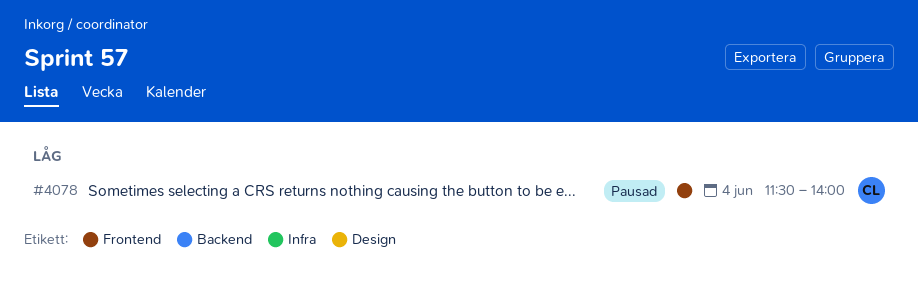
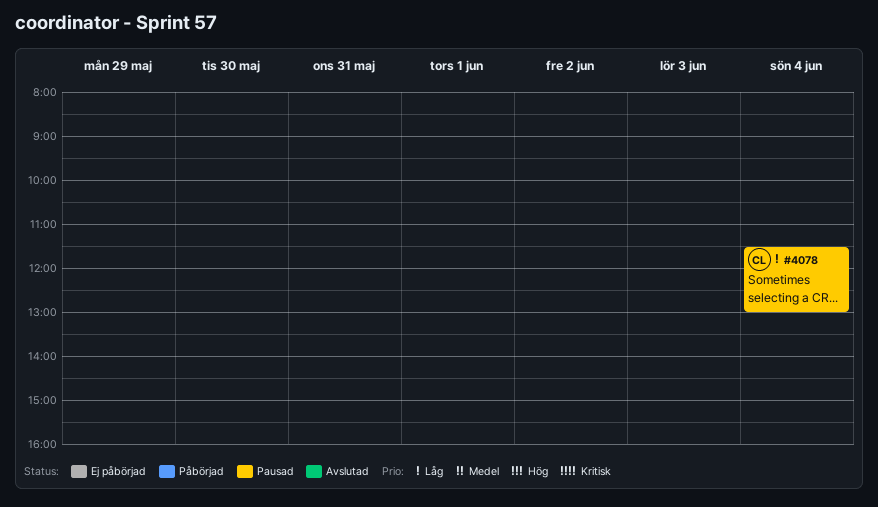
#4078, ends: 14:00 -> 13:00

